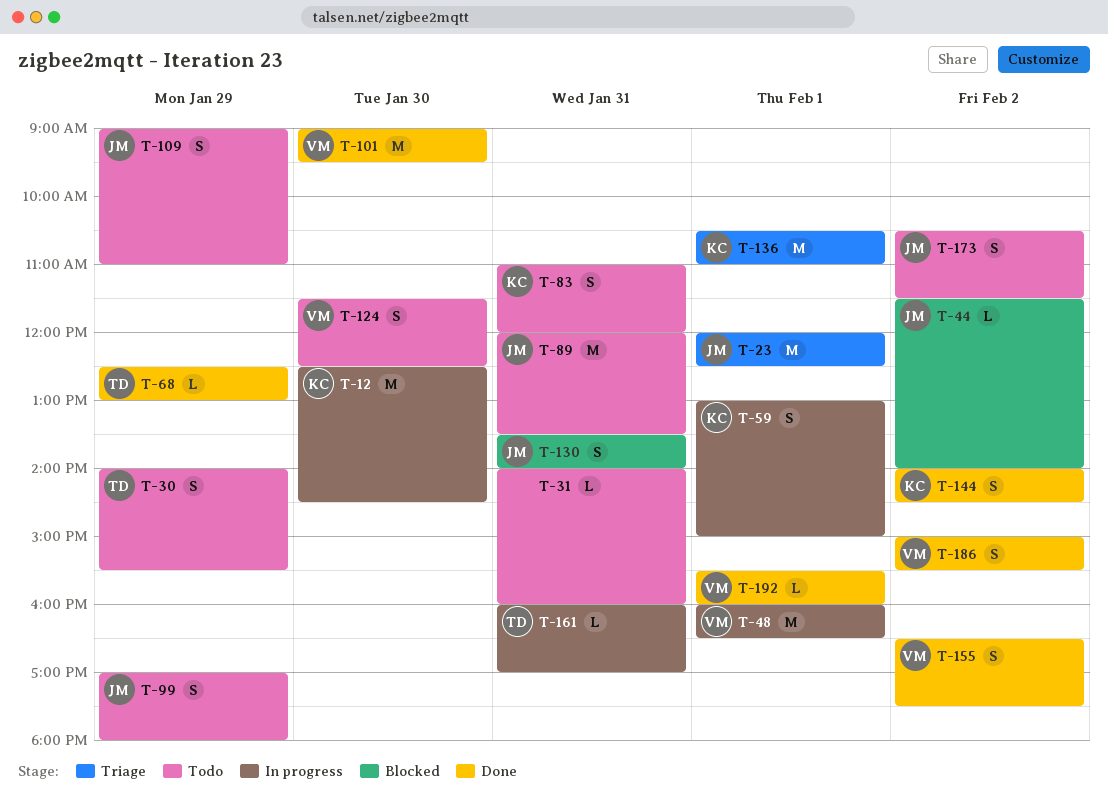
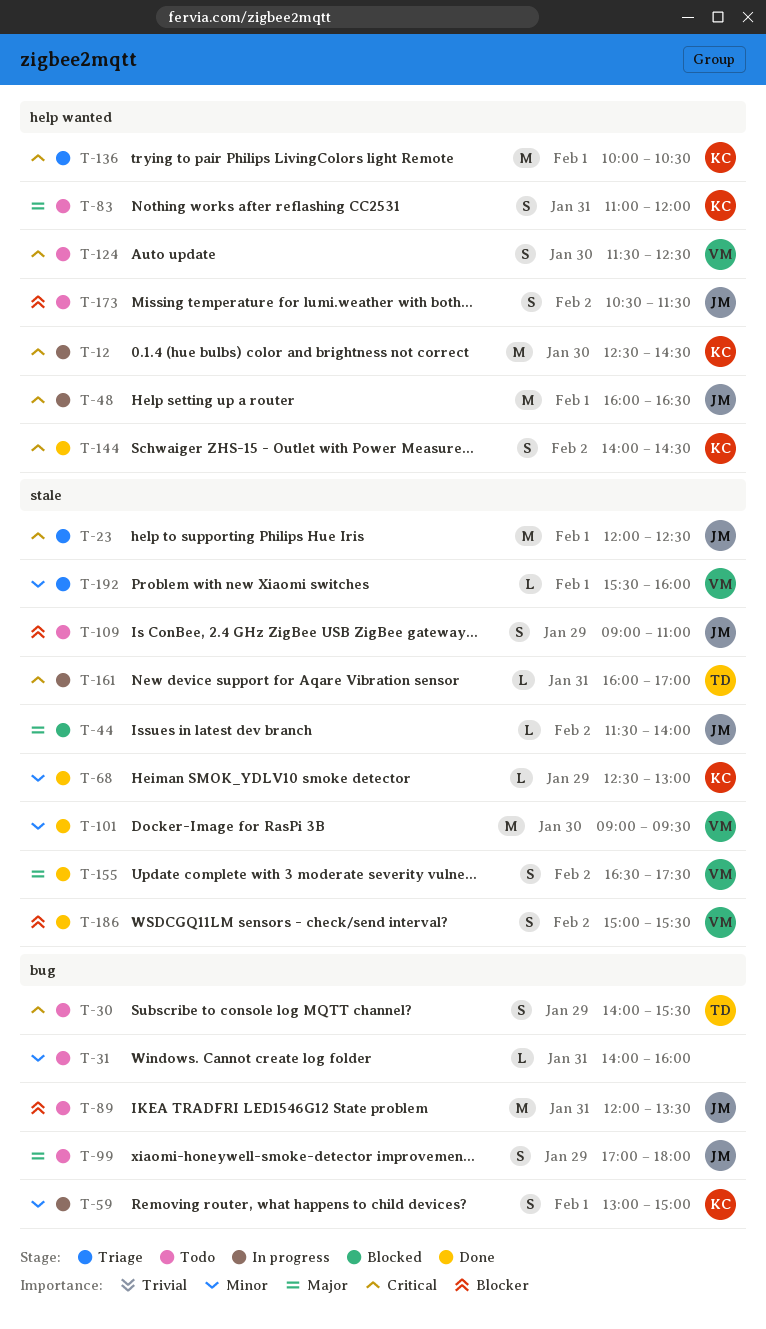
T-48, owner: VM -> JM
T-68, owner: TD -> KC
T-130: present -> none
T-136, begins: 10:30 -> 10:00
T-136, ends: 11:00 -> 10:30
T-192, status: Done -> Triage

